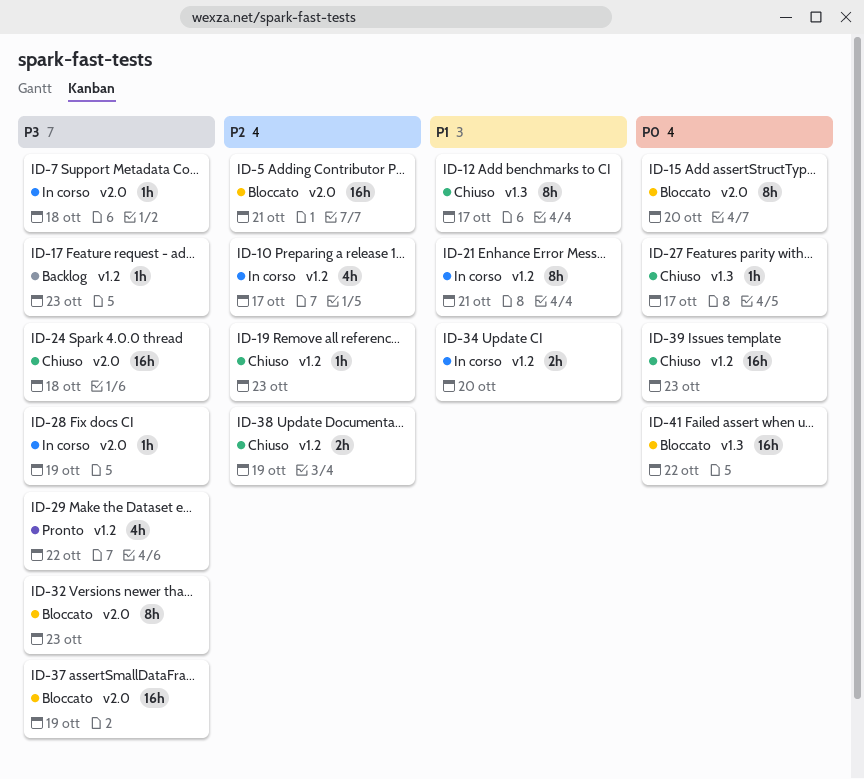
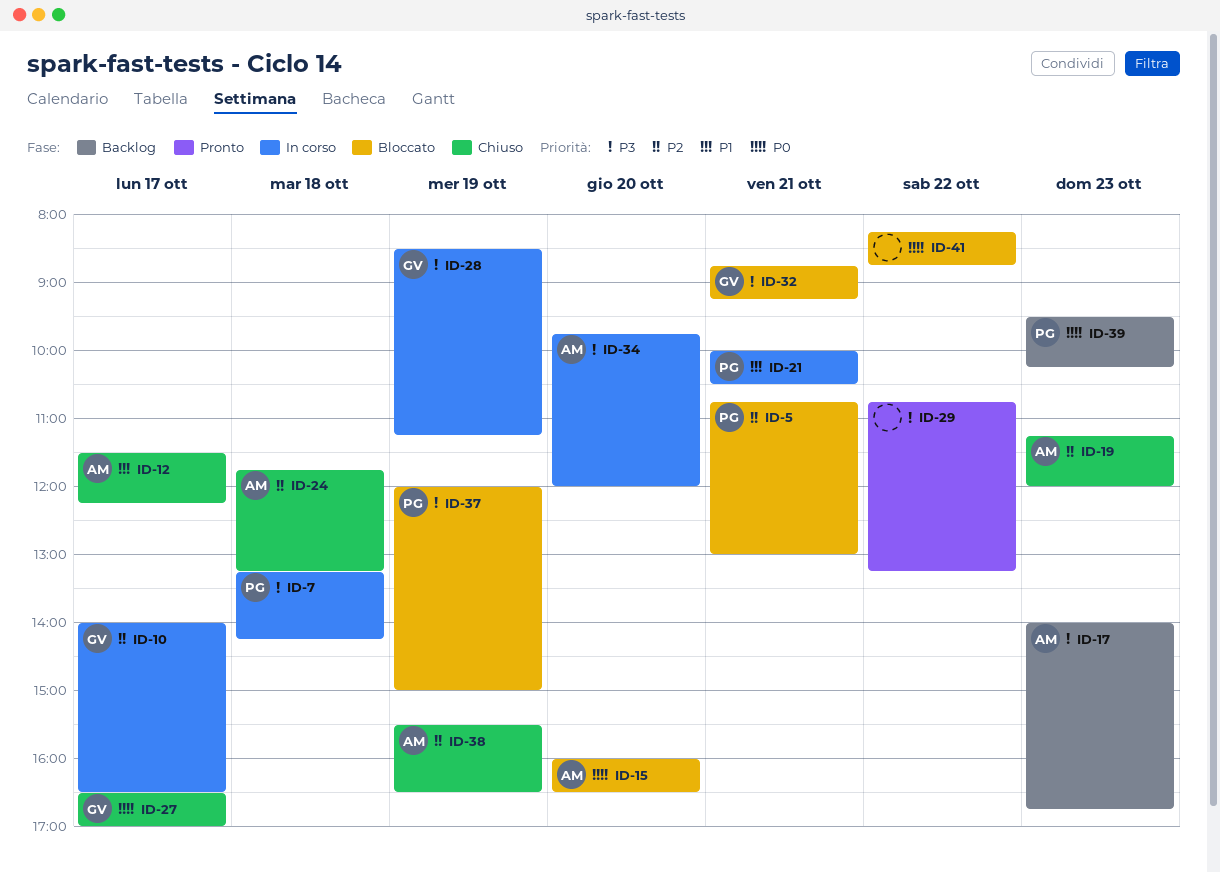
ID-24, priority: P3 -> P2
ID-32, day: Oct 23 -> Oct 21
ID-34, priority: P1 -> P3
ID-39, status: Chiuso -> Backlog

